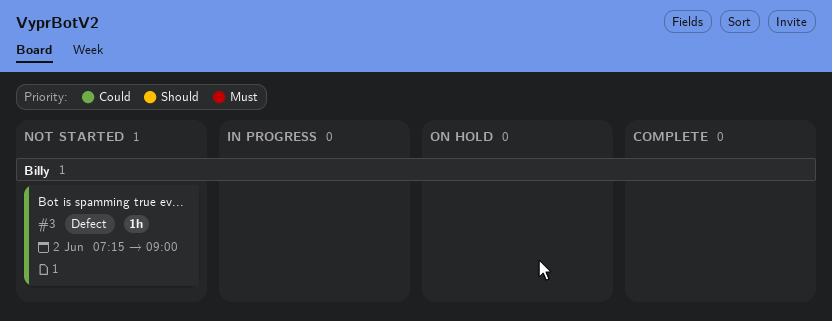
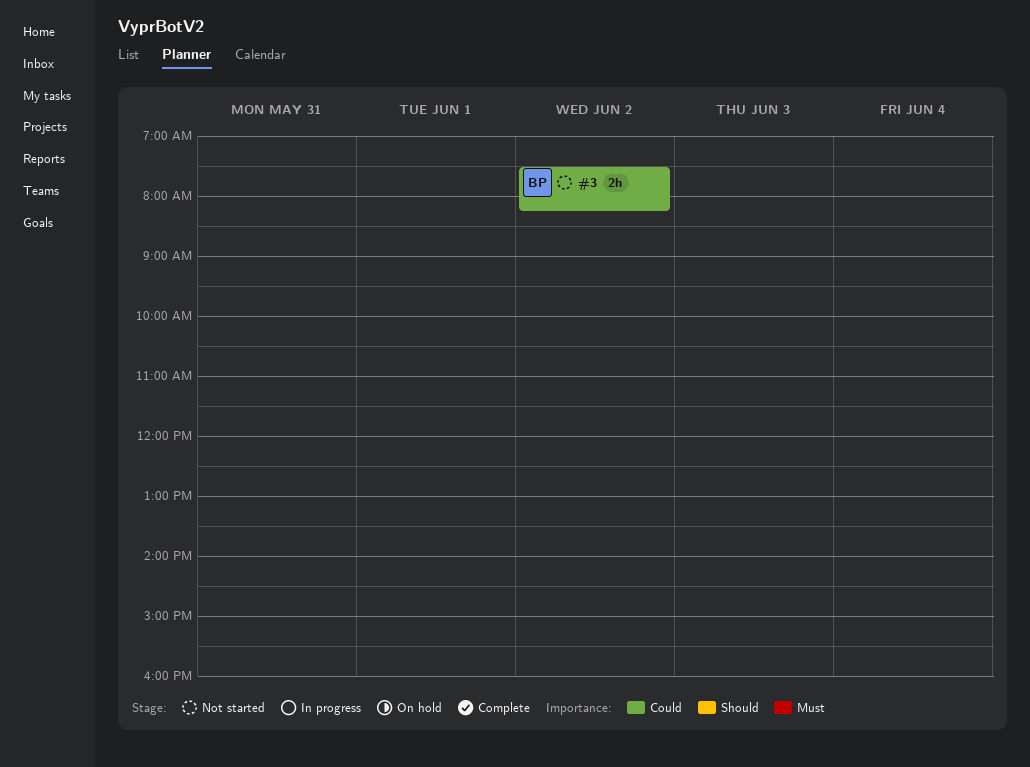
#3, estimate: 1h -> 2h
#3, begins: 07:15 -> 07:30
#3, ends: 09:00 -> 08:15

